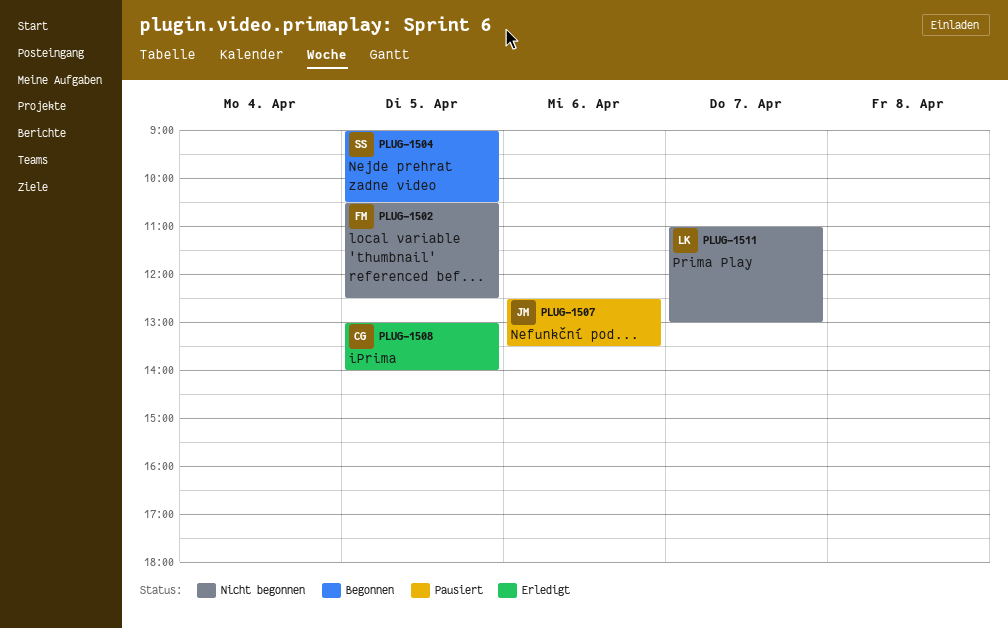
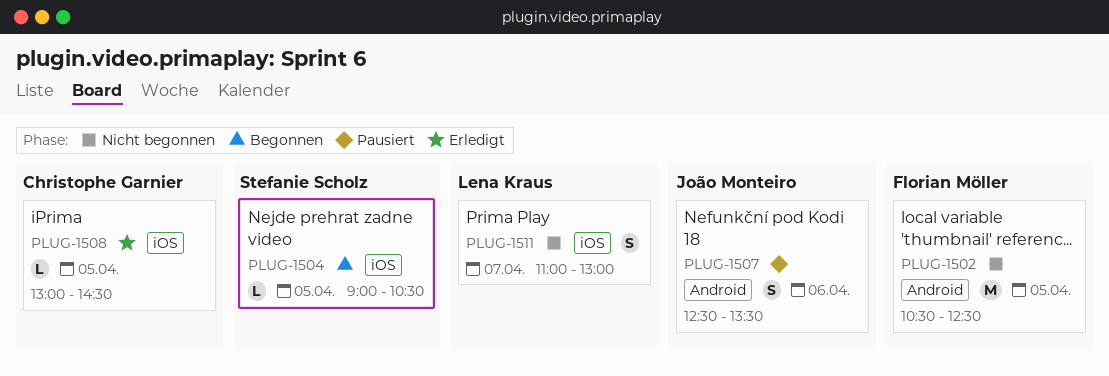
PLUG-1508, ends: 14:00 -> 14:30

